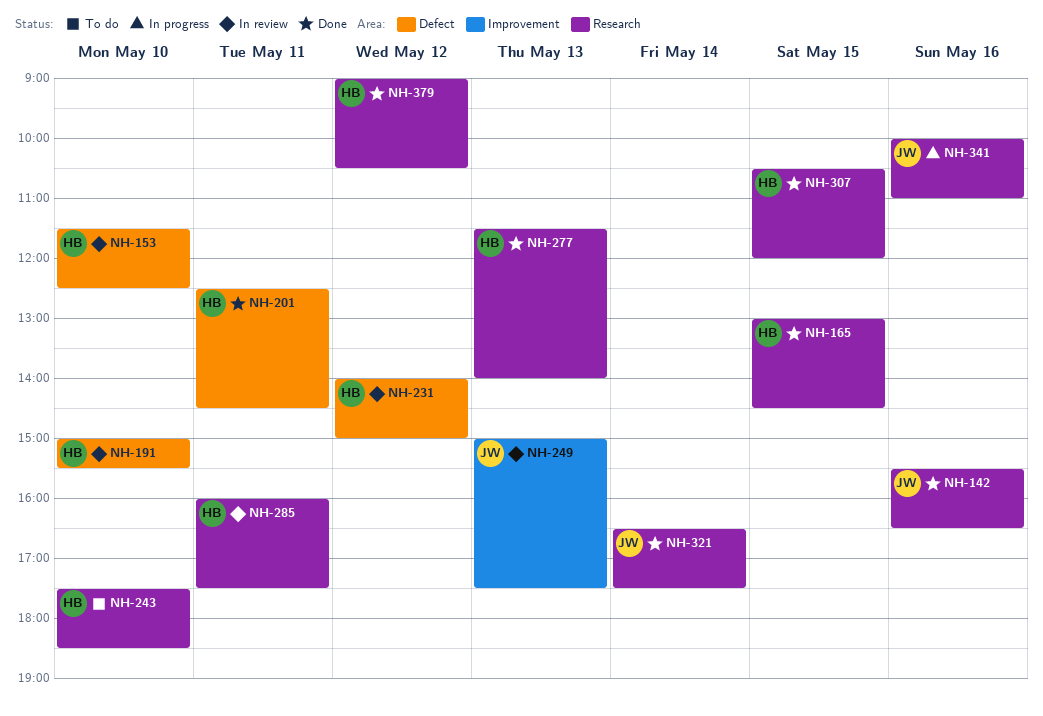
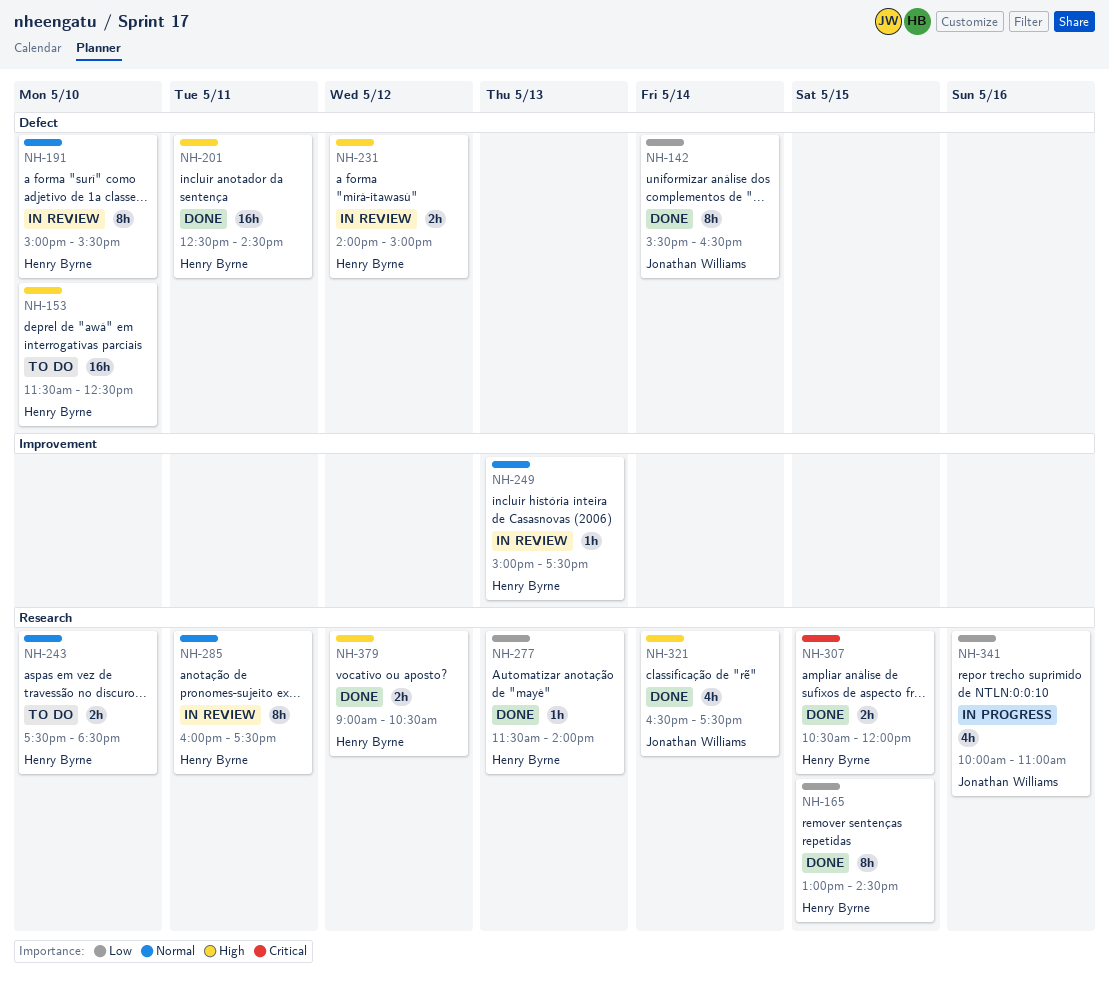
NH-142, label: Research -> Defect
NH-142, day: May 16 -> May 14
NH-153, status: In review -> To do
NH-249, owner: Jonathan Williams -> Henry Byrne

